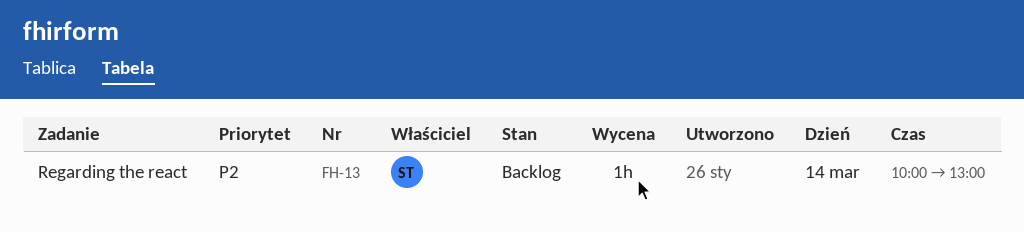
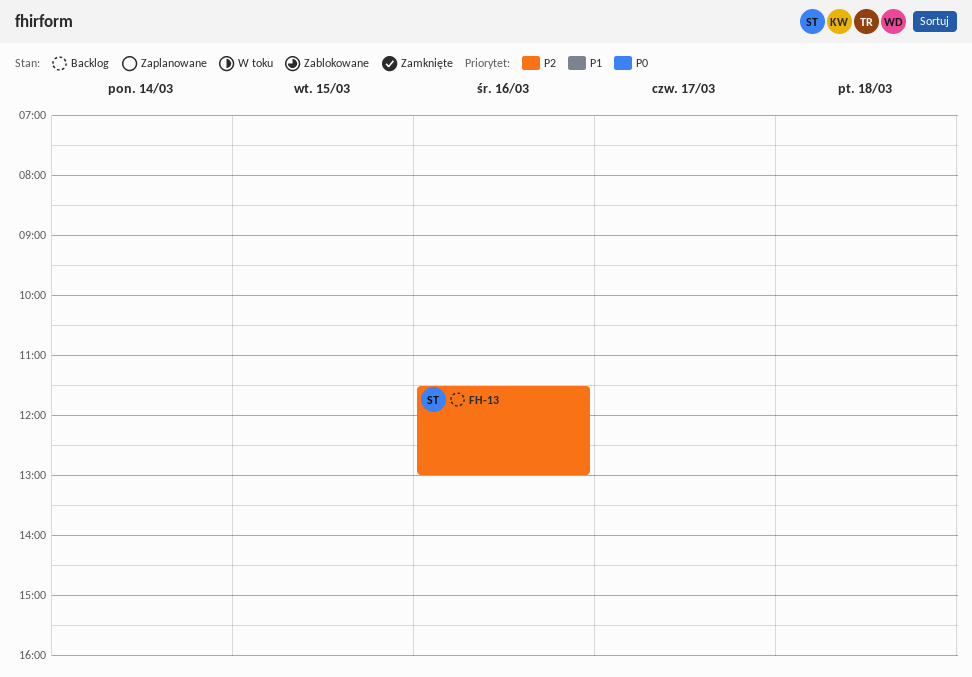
FH-13, day: Mar 14 -> Mar 16
FH-13, begins: 10:00 -> 11:30

